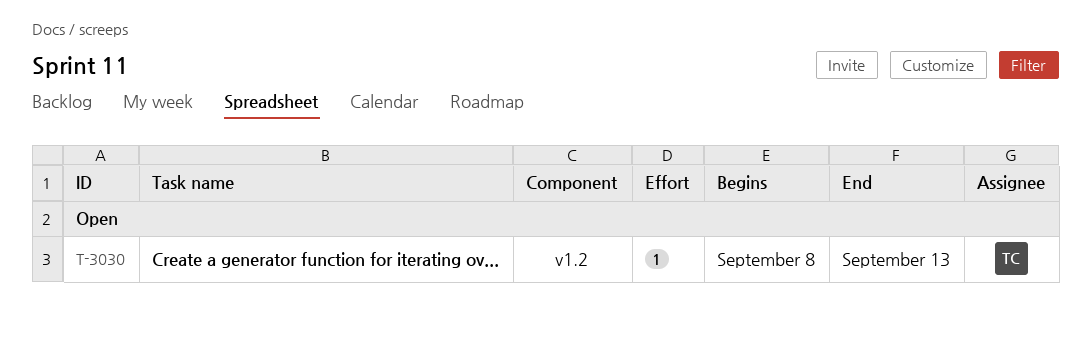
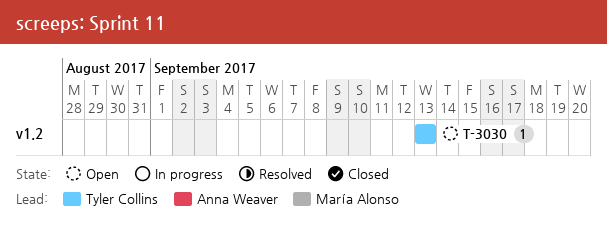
T-3030, start: Sep 8 -> Sep 13

